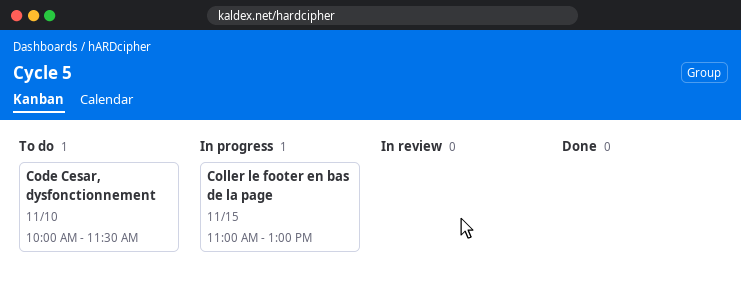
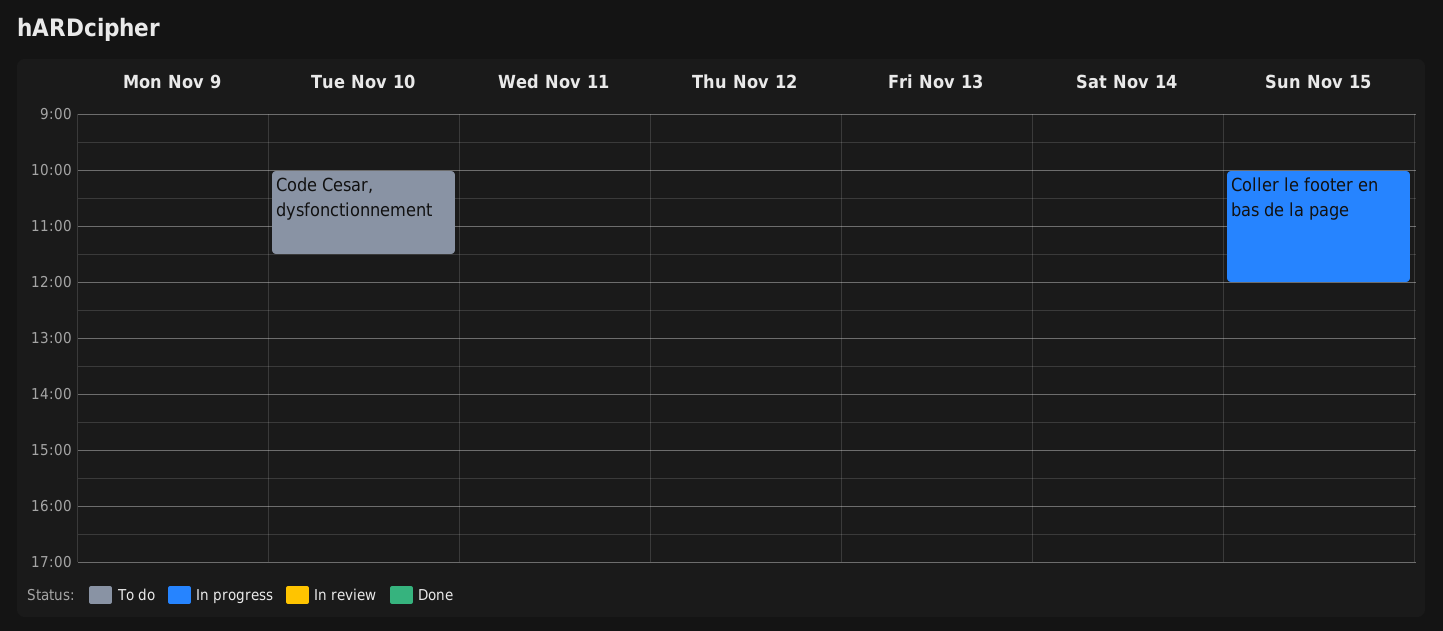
Coller le footer en bas de la page, begins: 11:00 -> 10:00
Coller le footer en bas de la page, ends: 13:00 -> 12:00

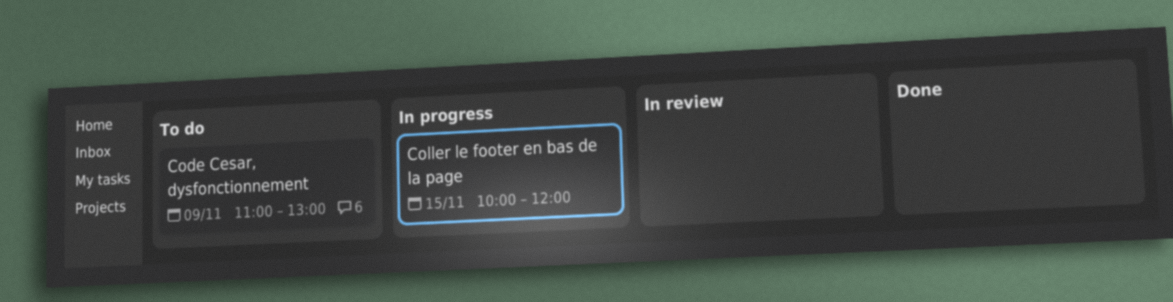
Code Cesar, dysfonctionnement, day: Nov 10 -> Nov 9
Code Cesar, dysfonctionnement, begins: 10:00 -> 11:00
Code Cesar, dysfonctionnement, ends: 11:30 -> 13:00

